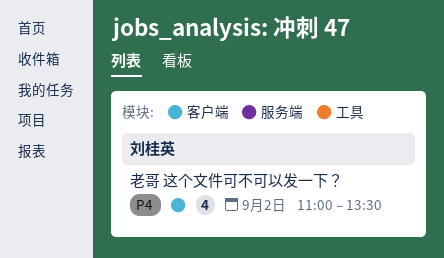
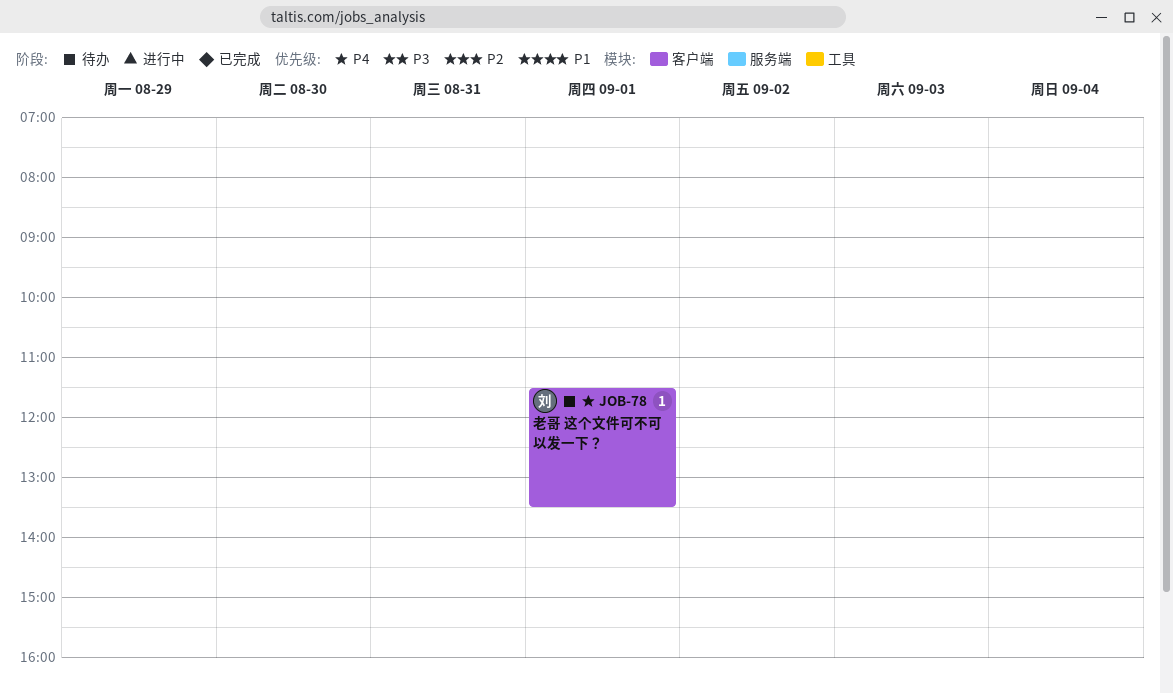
老哥 这个文件可不可以发一下？, estimate: 4 -> 1
老哥 这个文件可不可以发一下？, day: Sep 2 -> Sep 1
老哥 这个文件可不可以发一下？, begins: 11:00 -> 11:30

